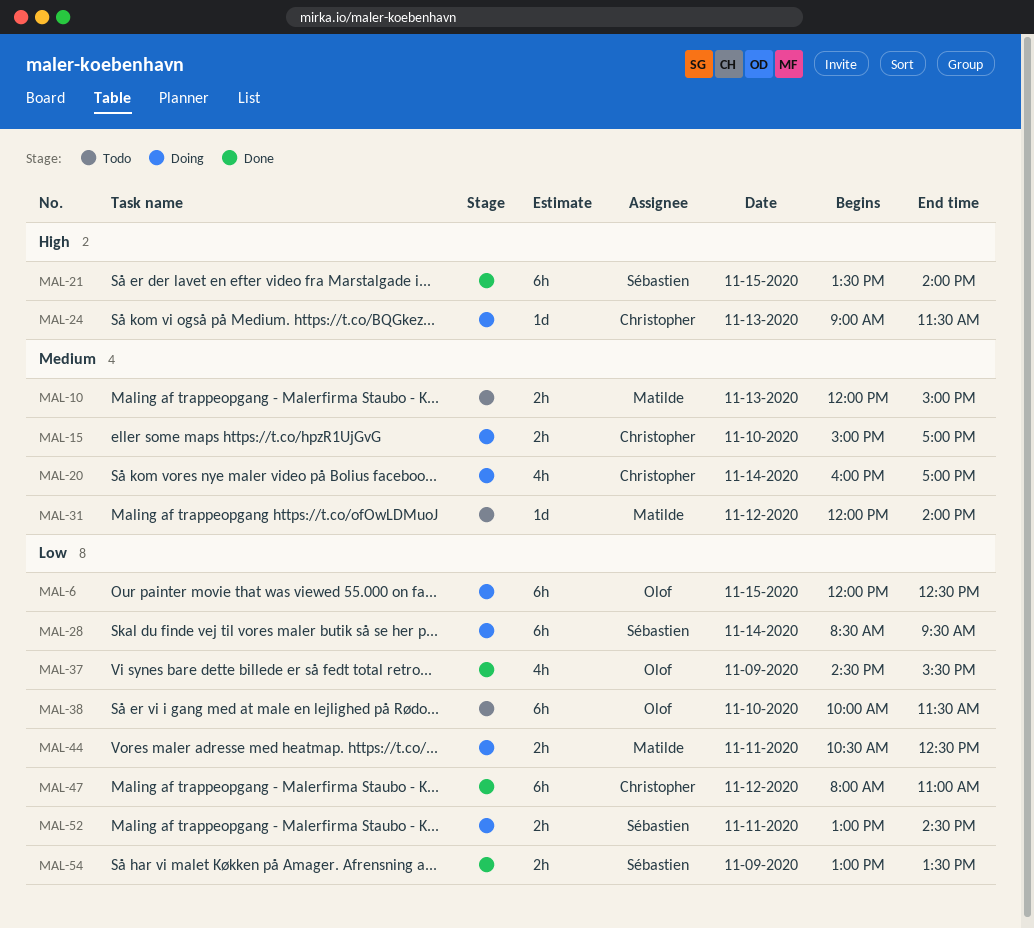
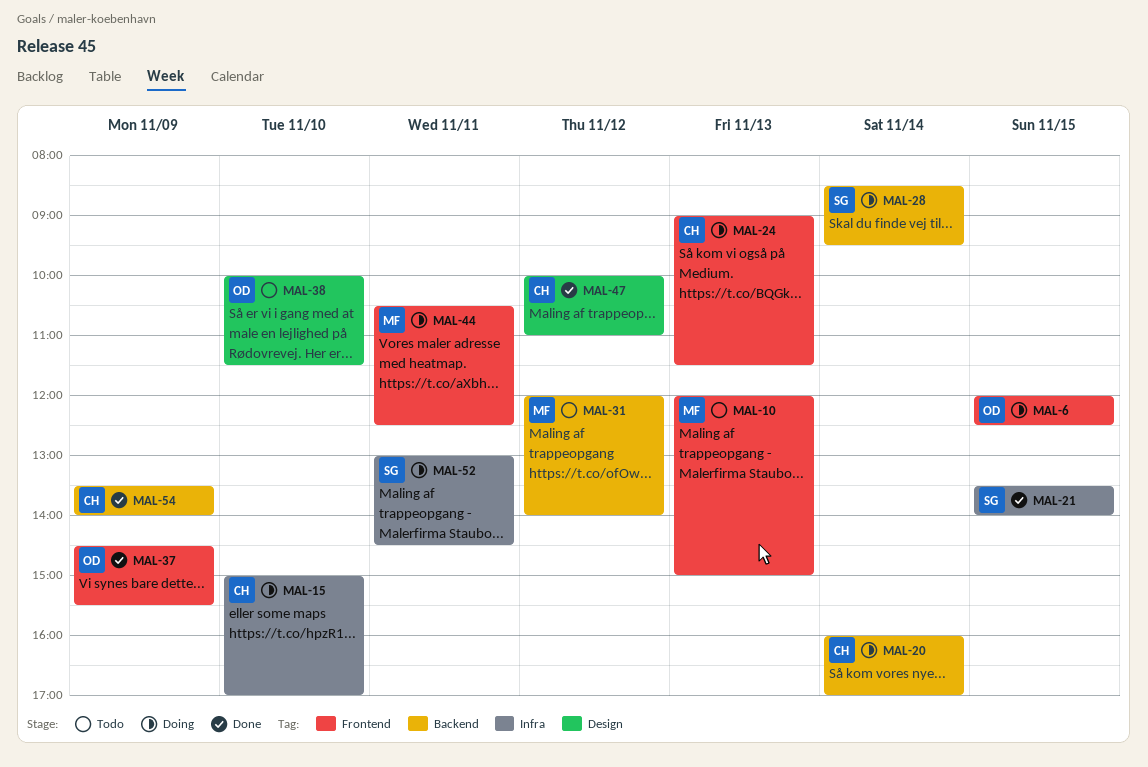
MAL-47, begins: 08:00 -> 10:00
MAL-54, owner: Sébastien -> Christopher
MAL-54, begins: 13:00 -> 13:30
MAL-54, ends: 13:30 -> 14:00

